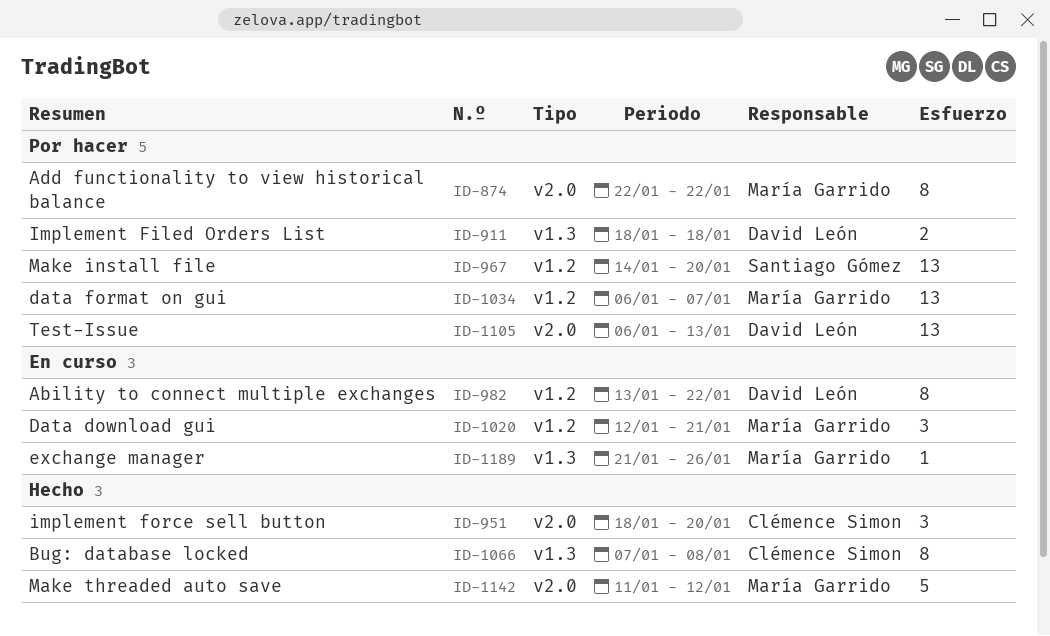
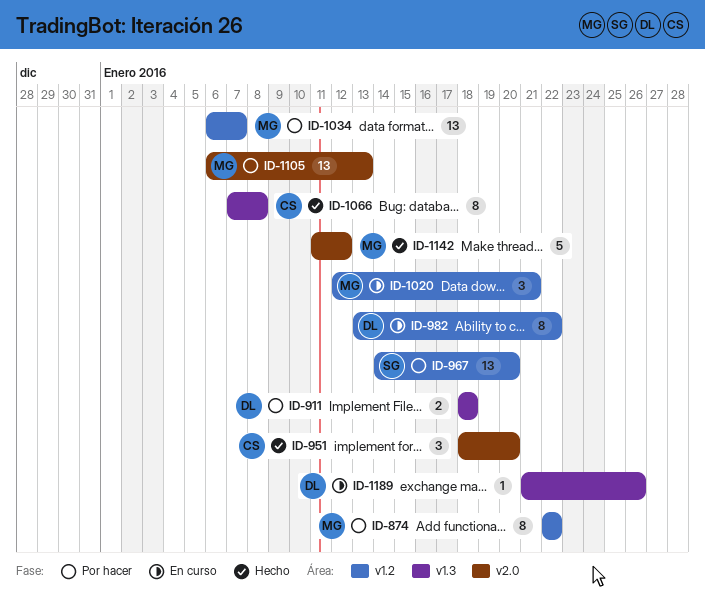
ID-874, label: v2.0 -> v1.2
ID-1105, owner: David León -> María Garrido
ID-1189, owner: María Garrido -> David León

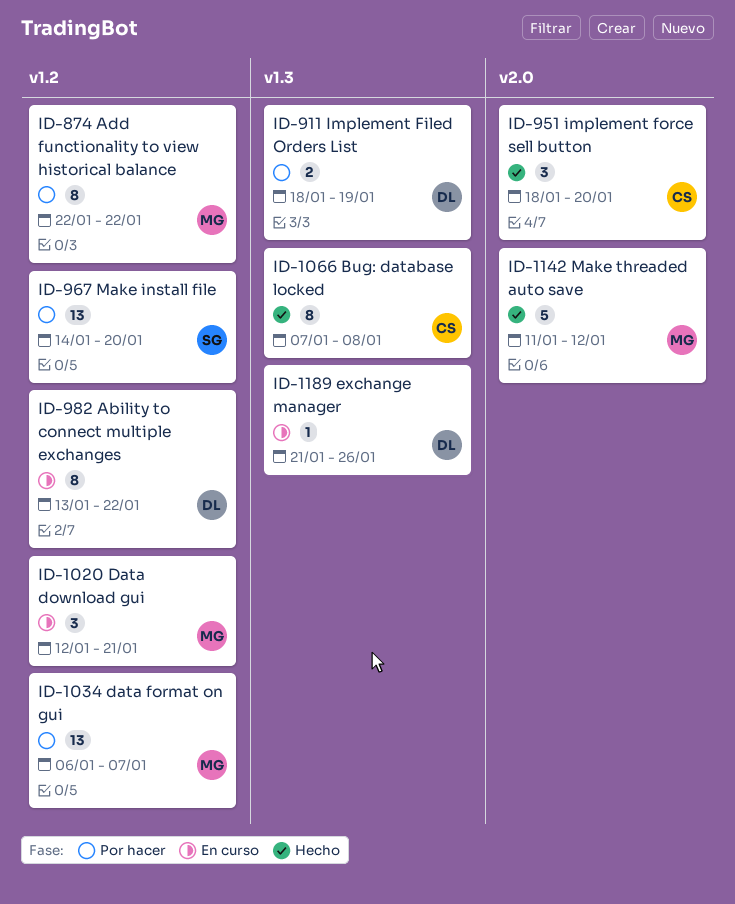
ID-911, due: Jan 18 -> Jan 19
ID-1105: present -> none

